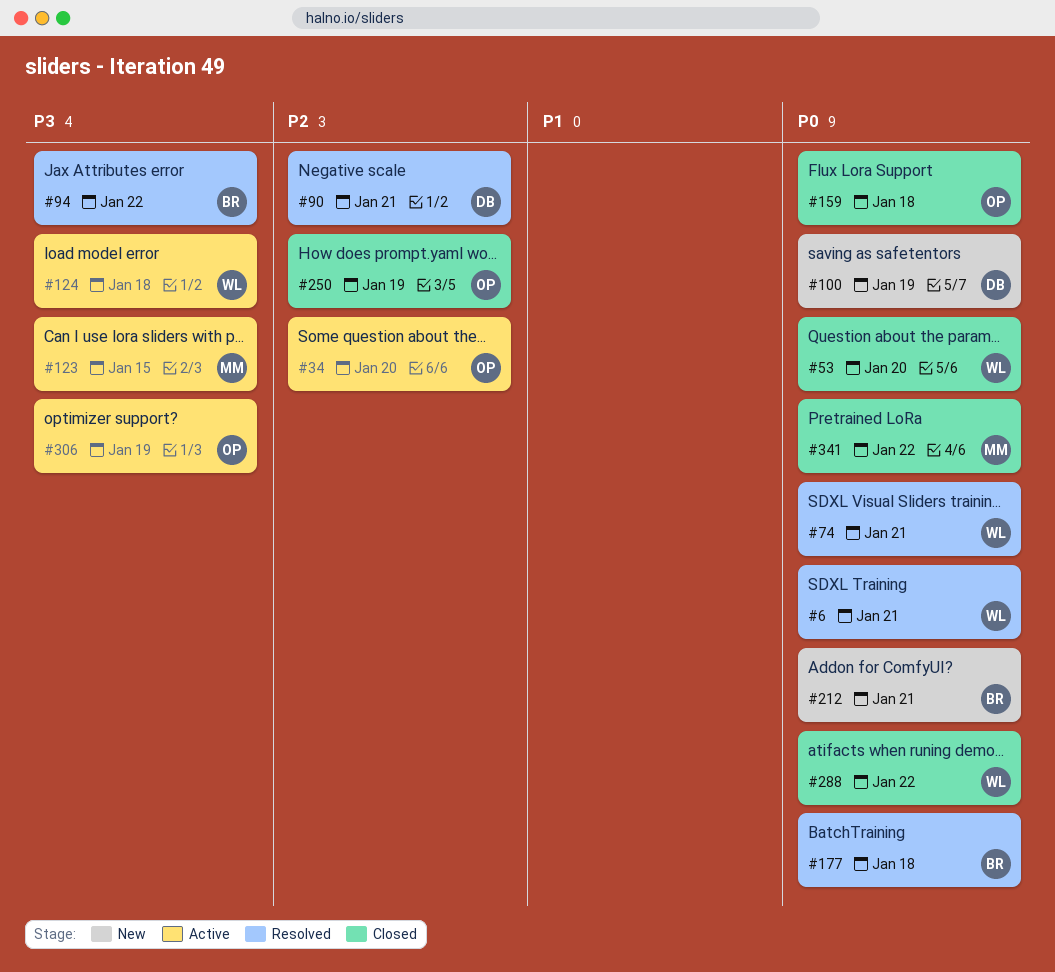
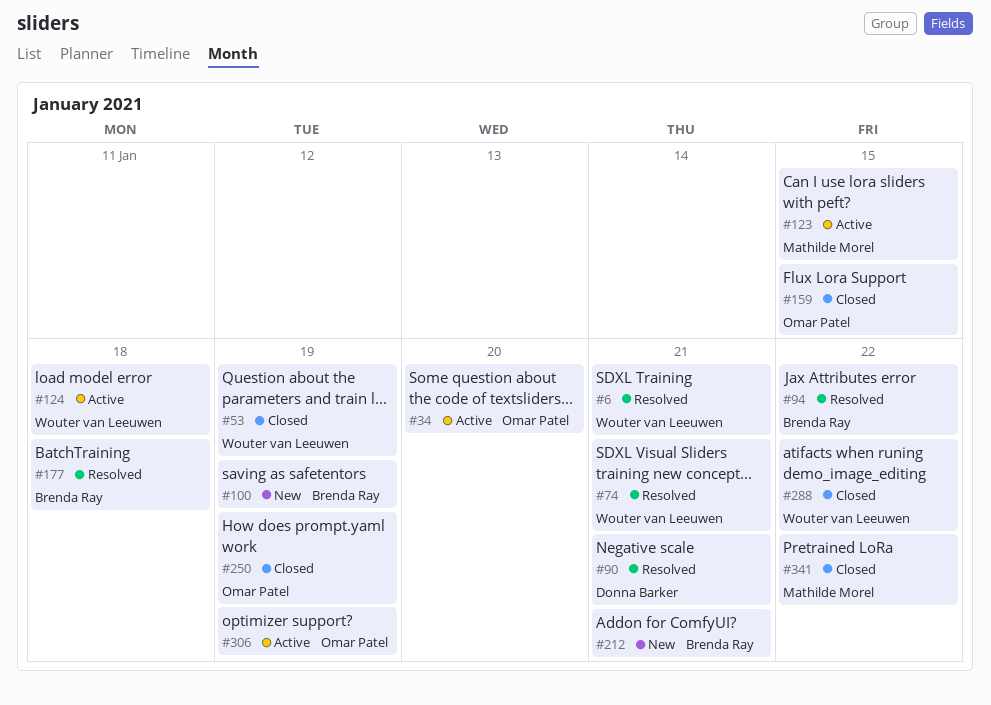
#53, due: Jan 20 -> Jan 19
#100, owner: Donna Barker -> Brenda Ray
#159, due: Jan 18 -> Jan 15

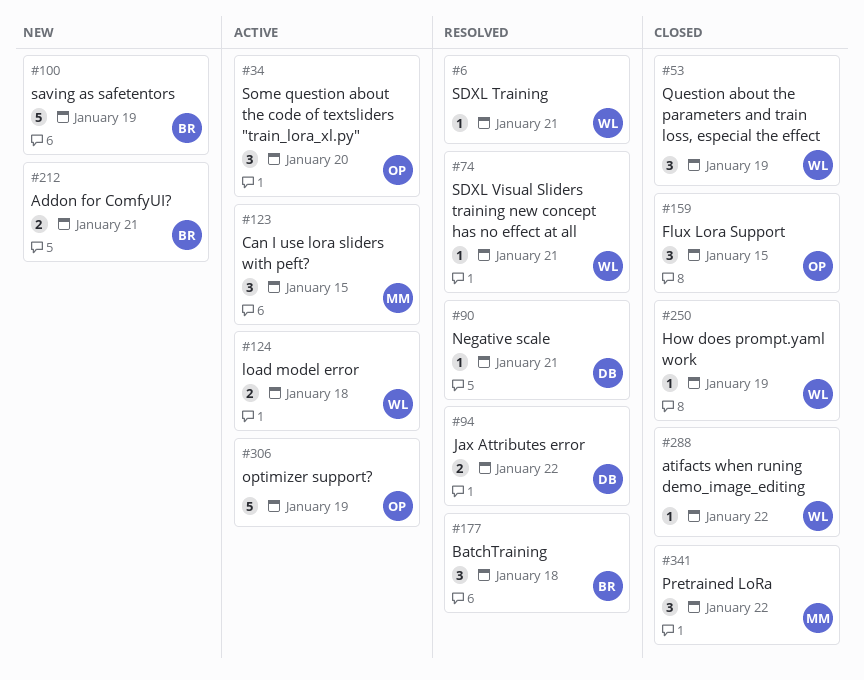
#94, owner: Brenda Ray -> Donna Barker
#250, owner: Omar Patel -> Wouter van Leeuwen

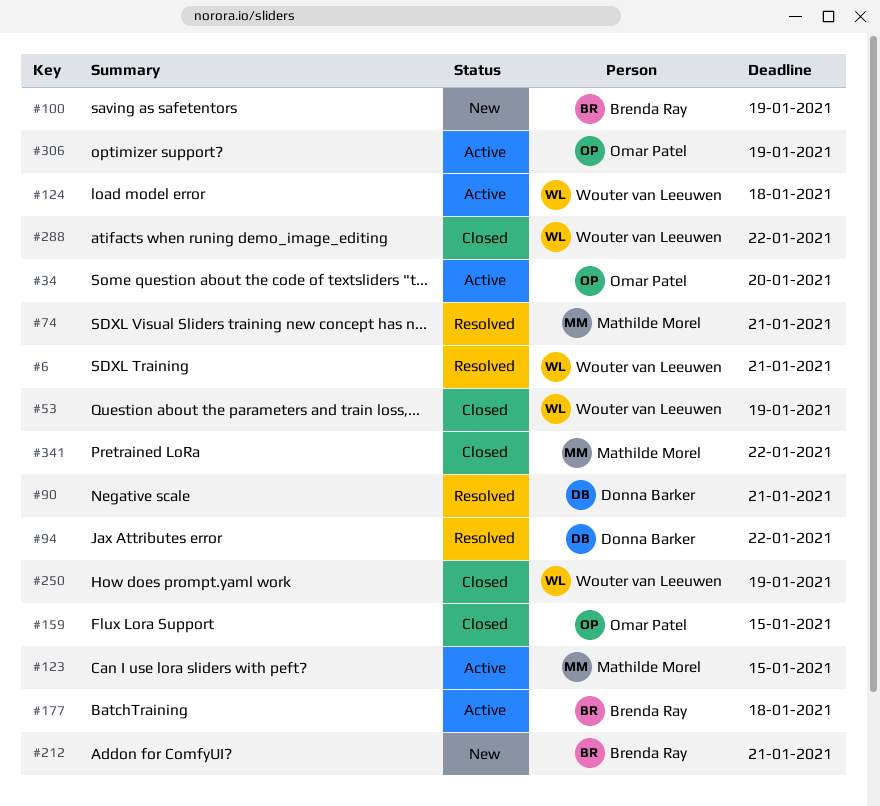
#74, owner: Wouter van Leeuwen -> Mathilde Morel
#177, status: Resolved -> Active

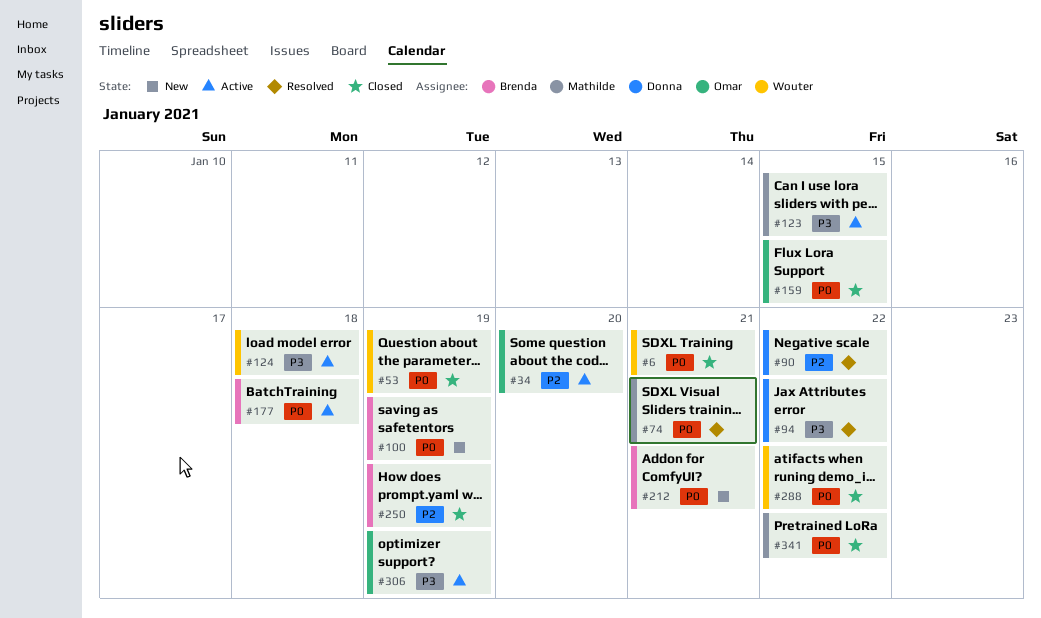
#6, status: Resolved -> Closed
#90, due: Jan 21 -> Jan 22
#250, owner: Wouter van Leeuwen -> Brenda Ray

